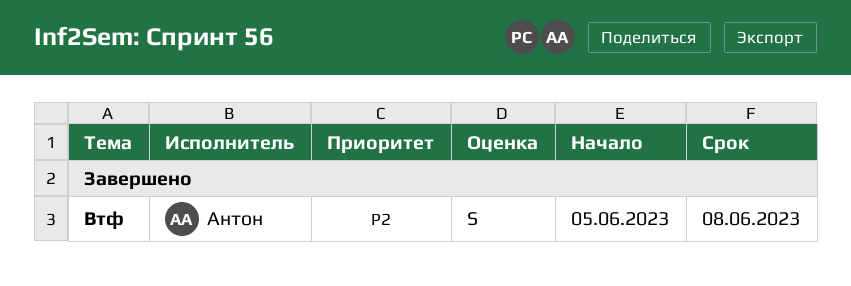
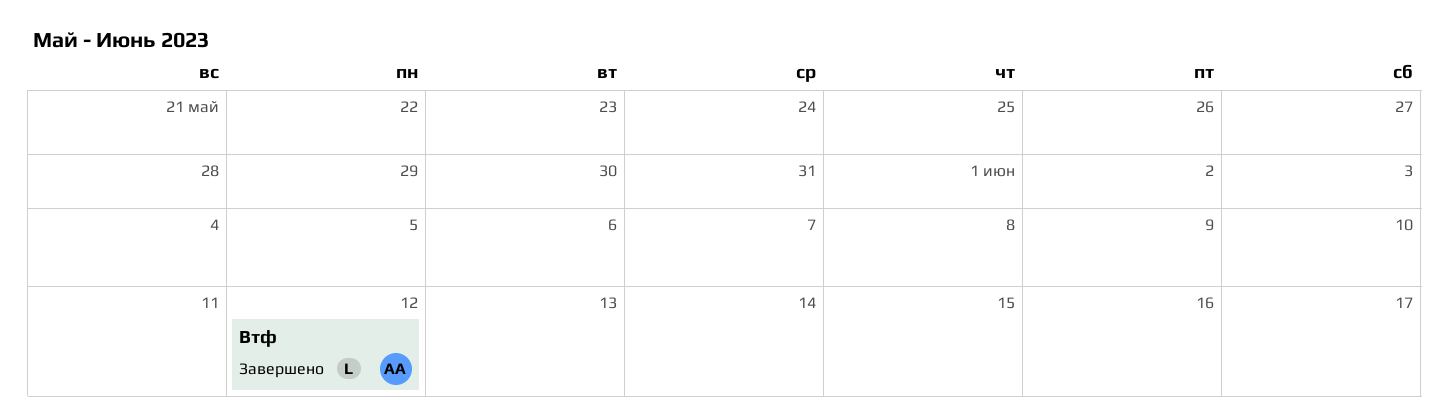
Втф, estimate: S -> L
Втф, due: Jun 8 -> Jun 12

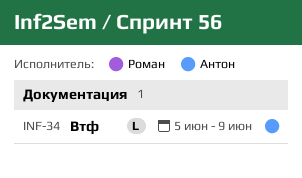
Втф, due: Jun 12 -> Jun 9

